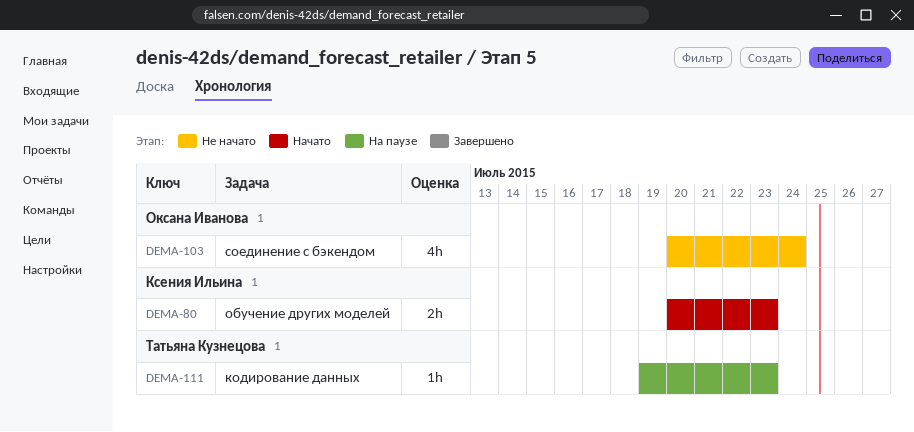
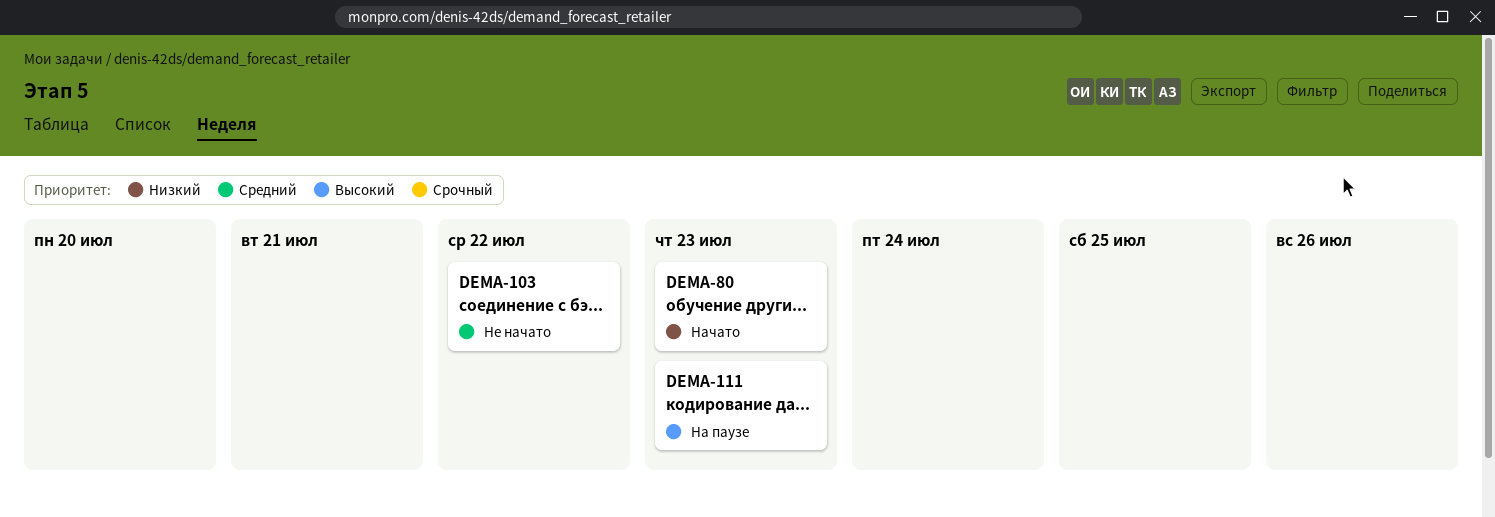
DEMA-103, due: Jul 24 -> Jul 22

